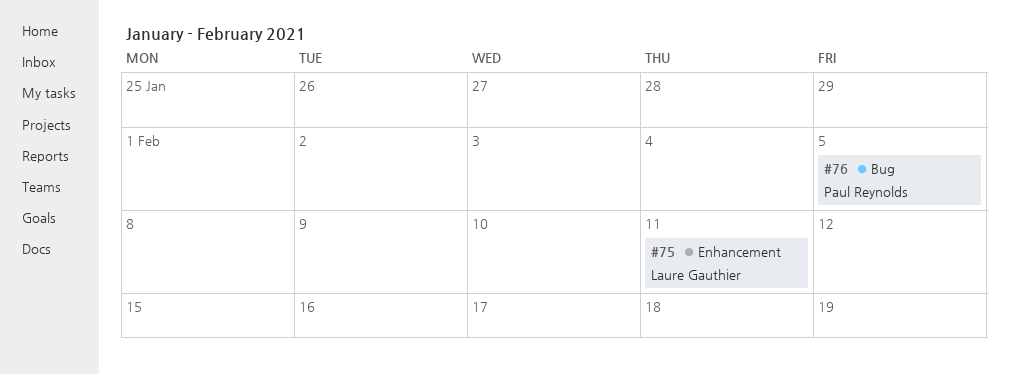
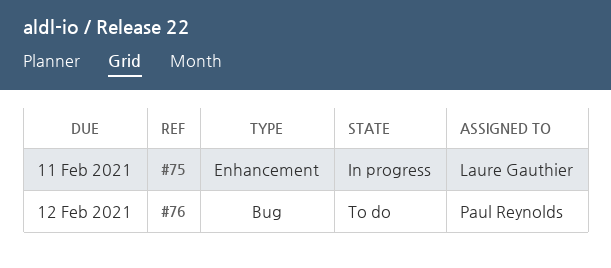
#76, due: Feb 5 -> Feb 12

